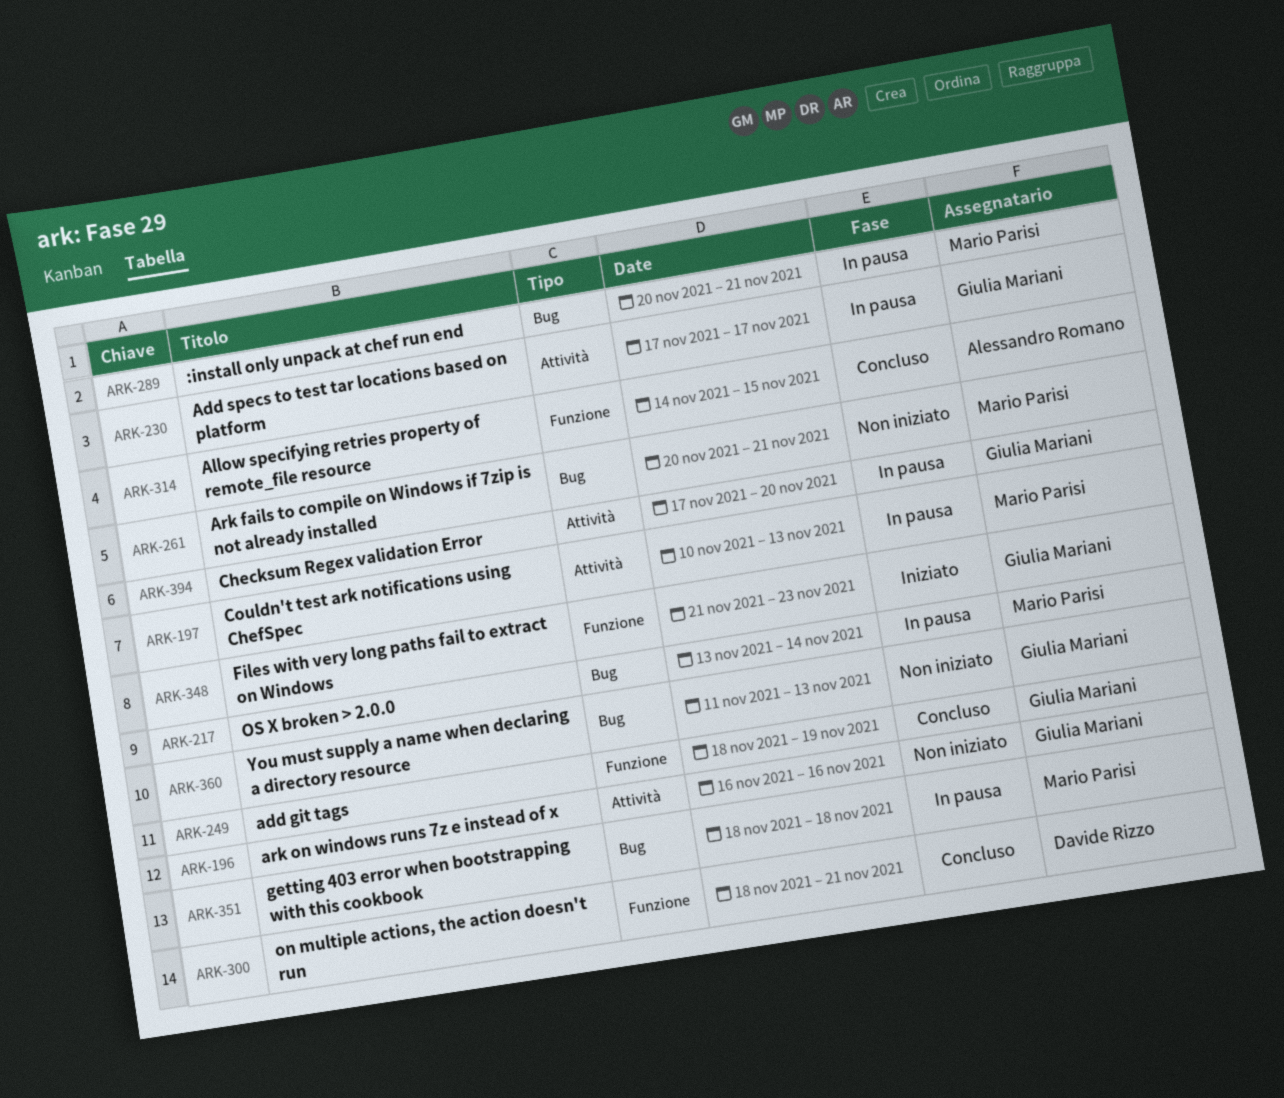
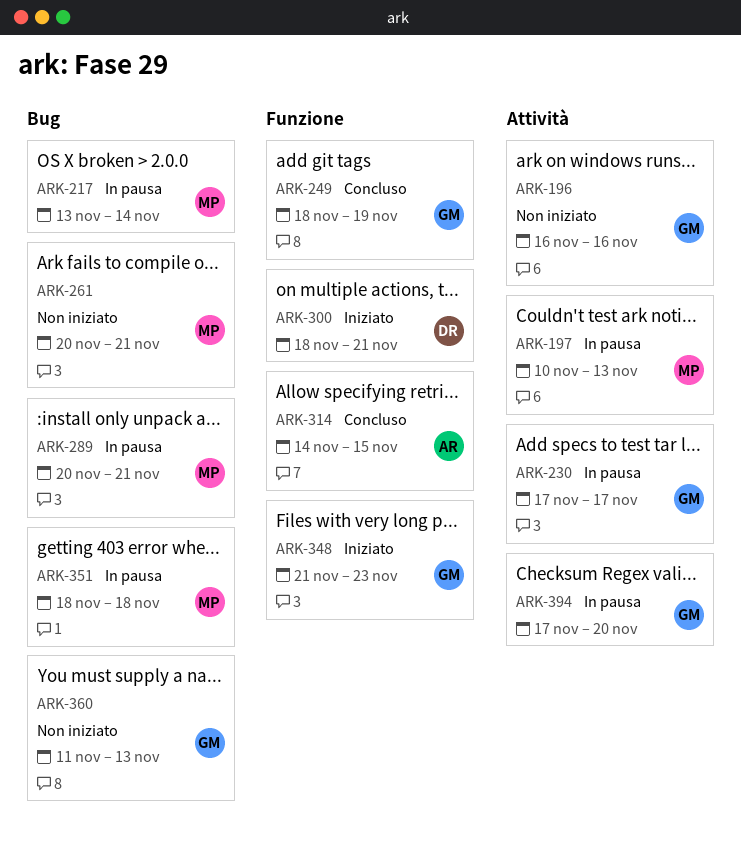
ARK-300, status: Concluso -> Iniziato

